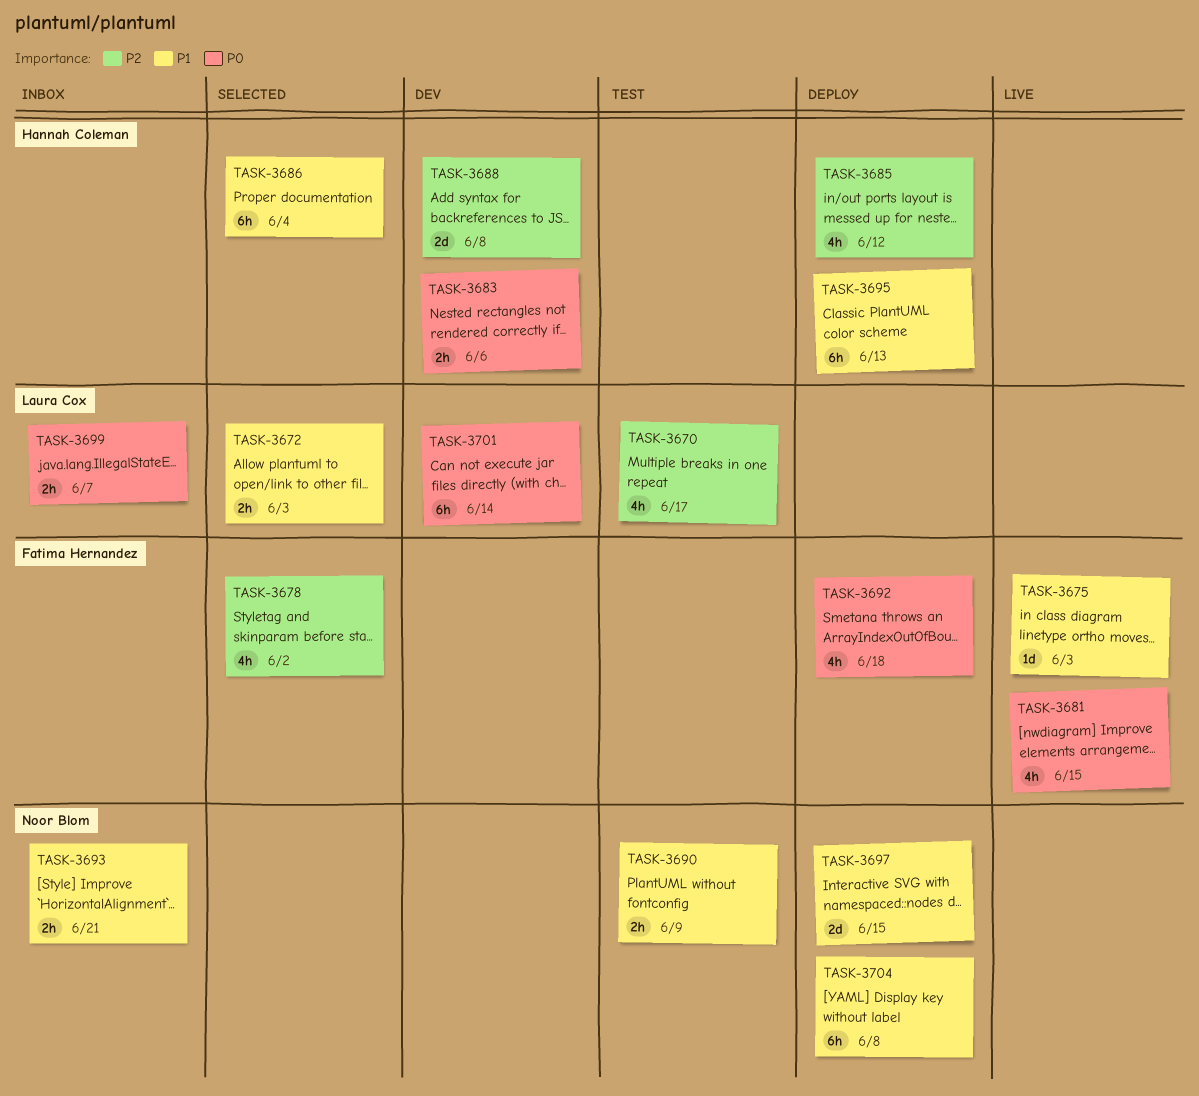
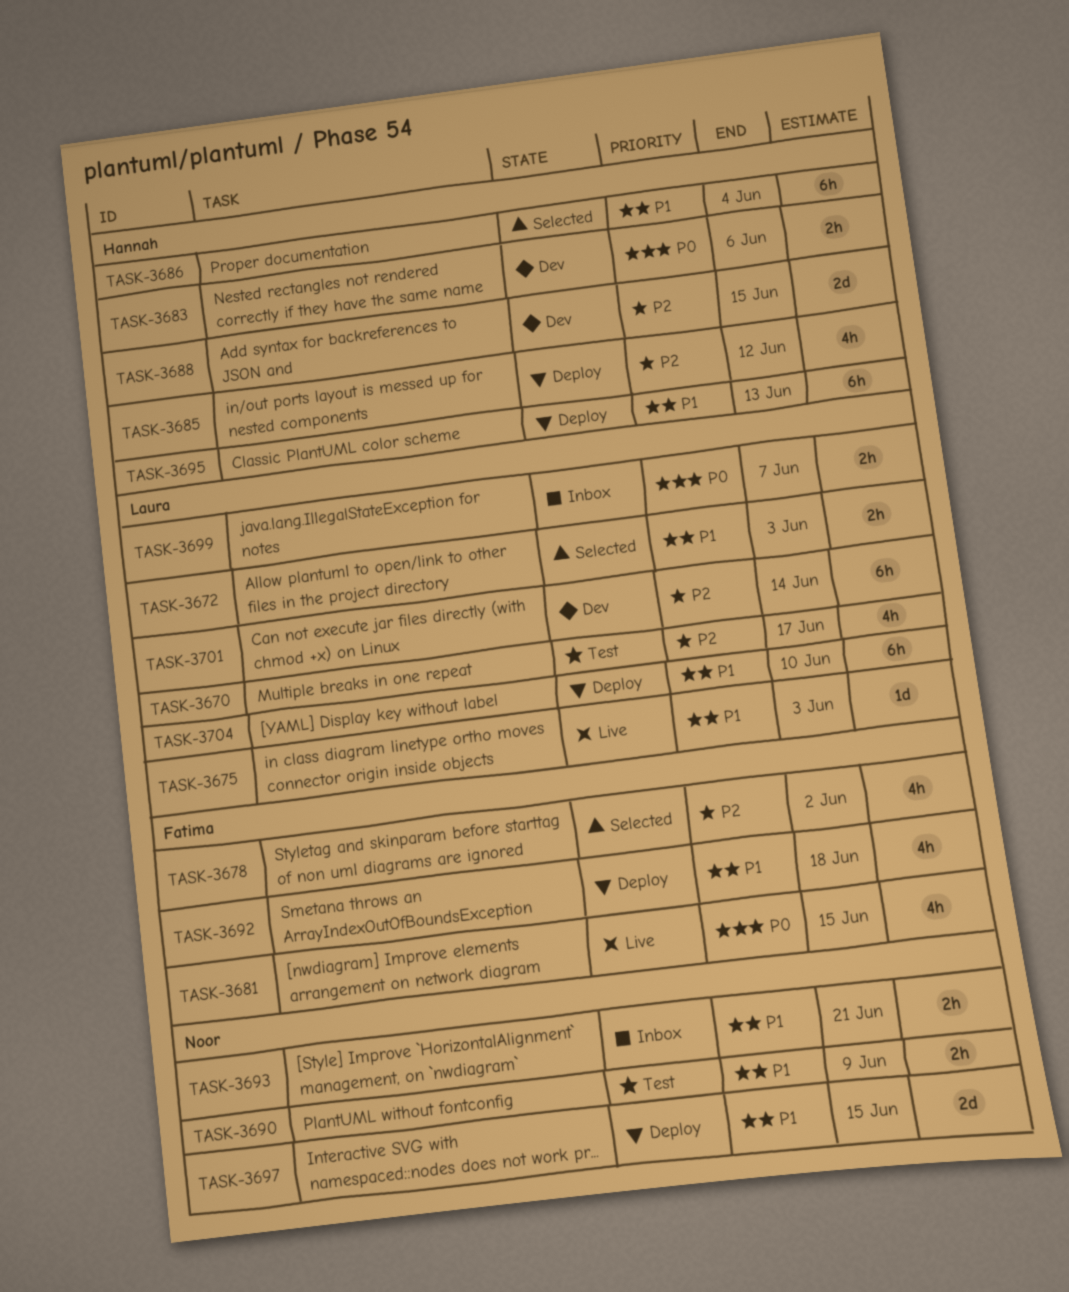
TASK-3675, owner: Fatima Hernandez -> Laura Cox
TASK-3688, due: Jun 8 -> Jun 15
TASK-3692, priority: P0 -> P1
TASK-3701, priority: P0 -> P2
TASK-3704, owner: Noor Blom -> Laura Cox
TASK-3704, due: Jun 8 -> Jun 10

